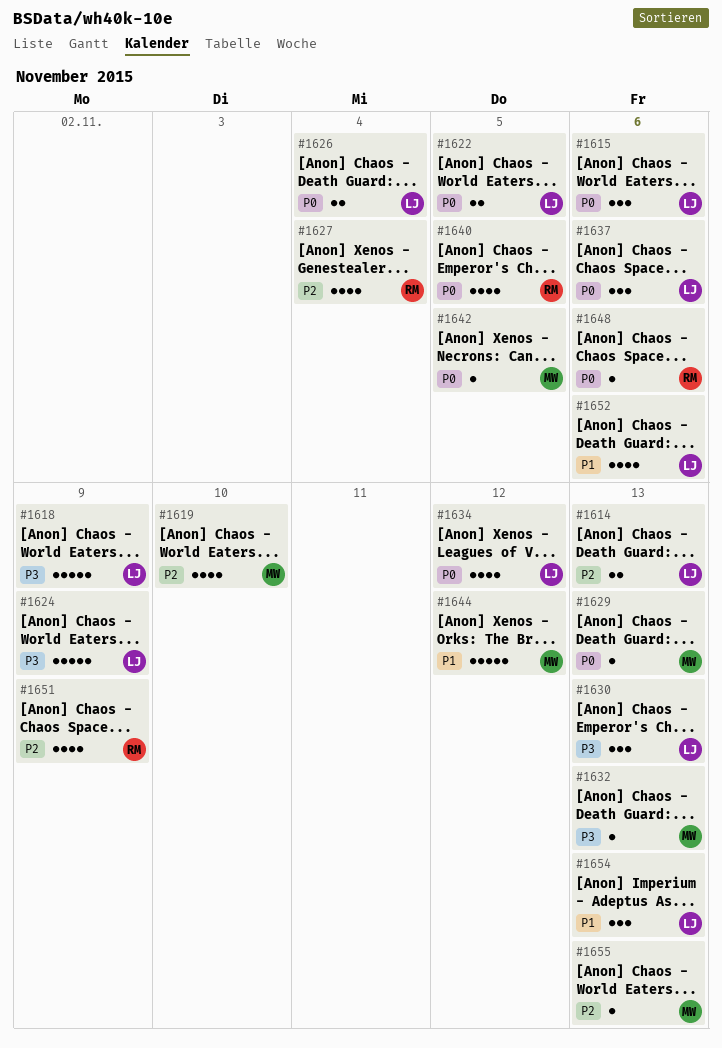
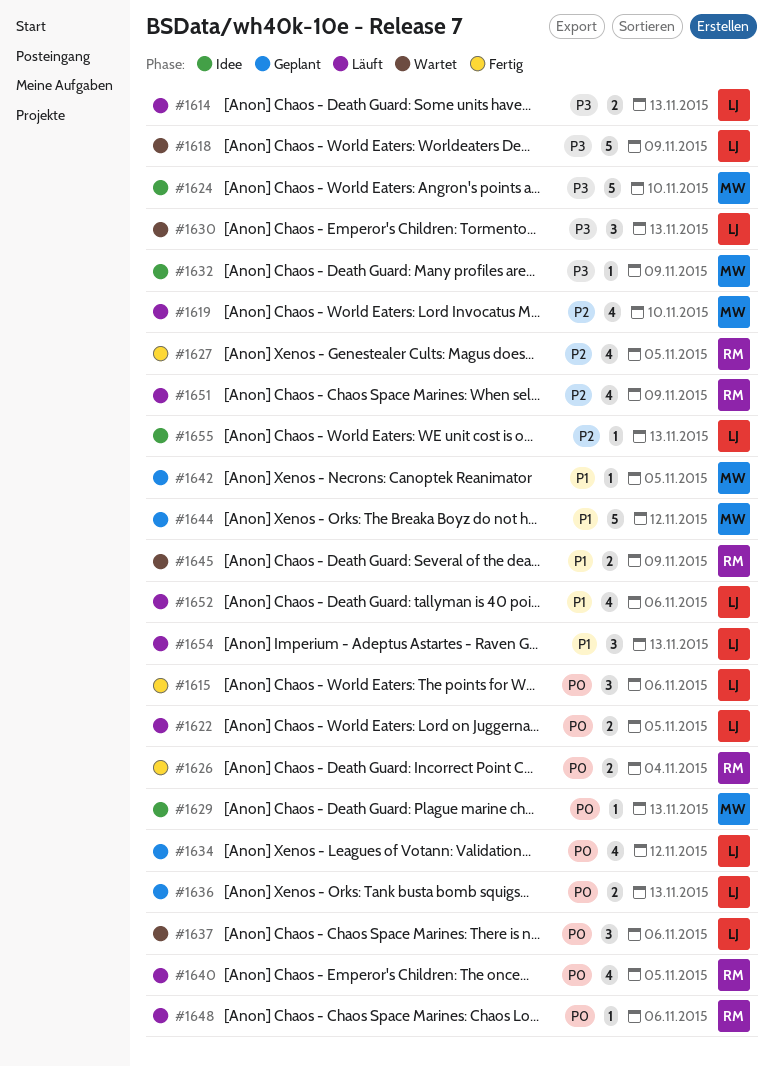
#1614, priority: P2 -> P3
#1624, owner: LJ -> MW
#1624, due: Nov 9 -> Nov 10
#1626, owner: LJ -> RM
#1627, due: Nov 4 -> Nov 5
#1632, due: Nov 13 -> Nov 9
#1636: none -> present
#1642, priority: P0 -> P1
#1645: none -> present
#1655, owner: MW -> LJ

